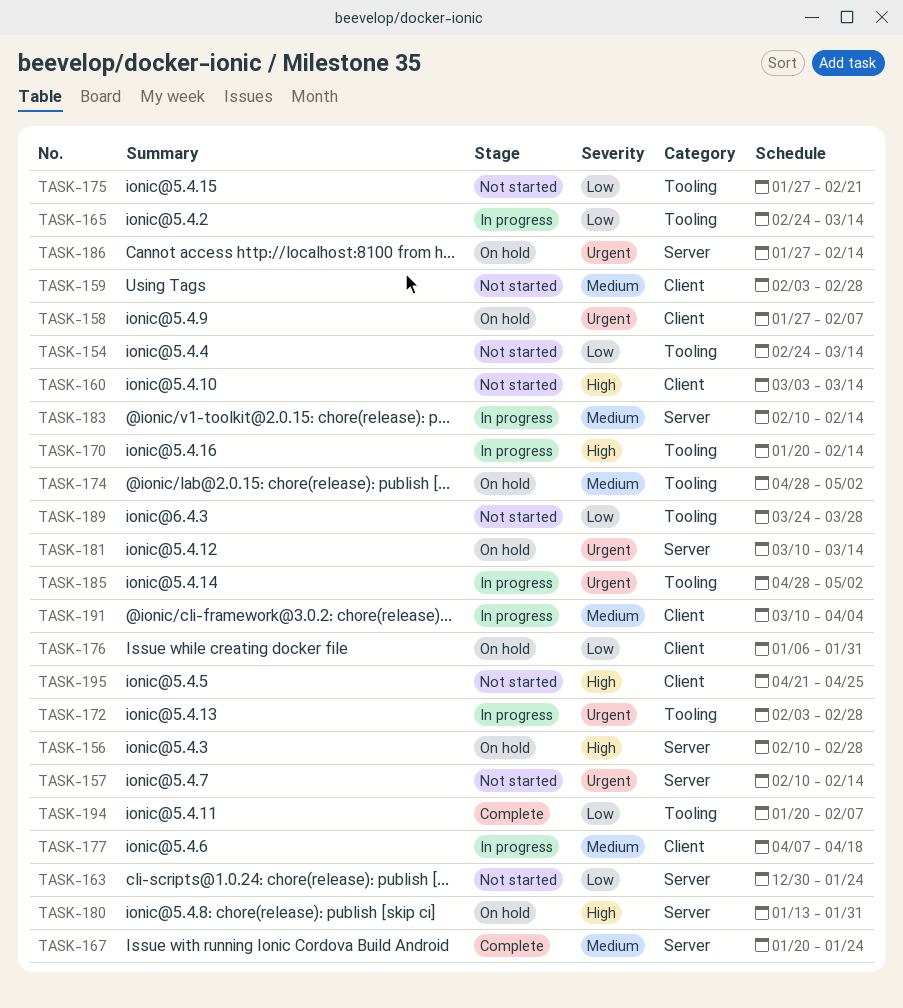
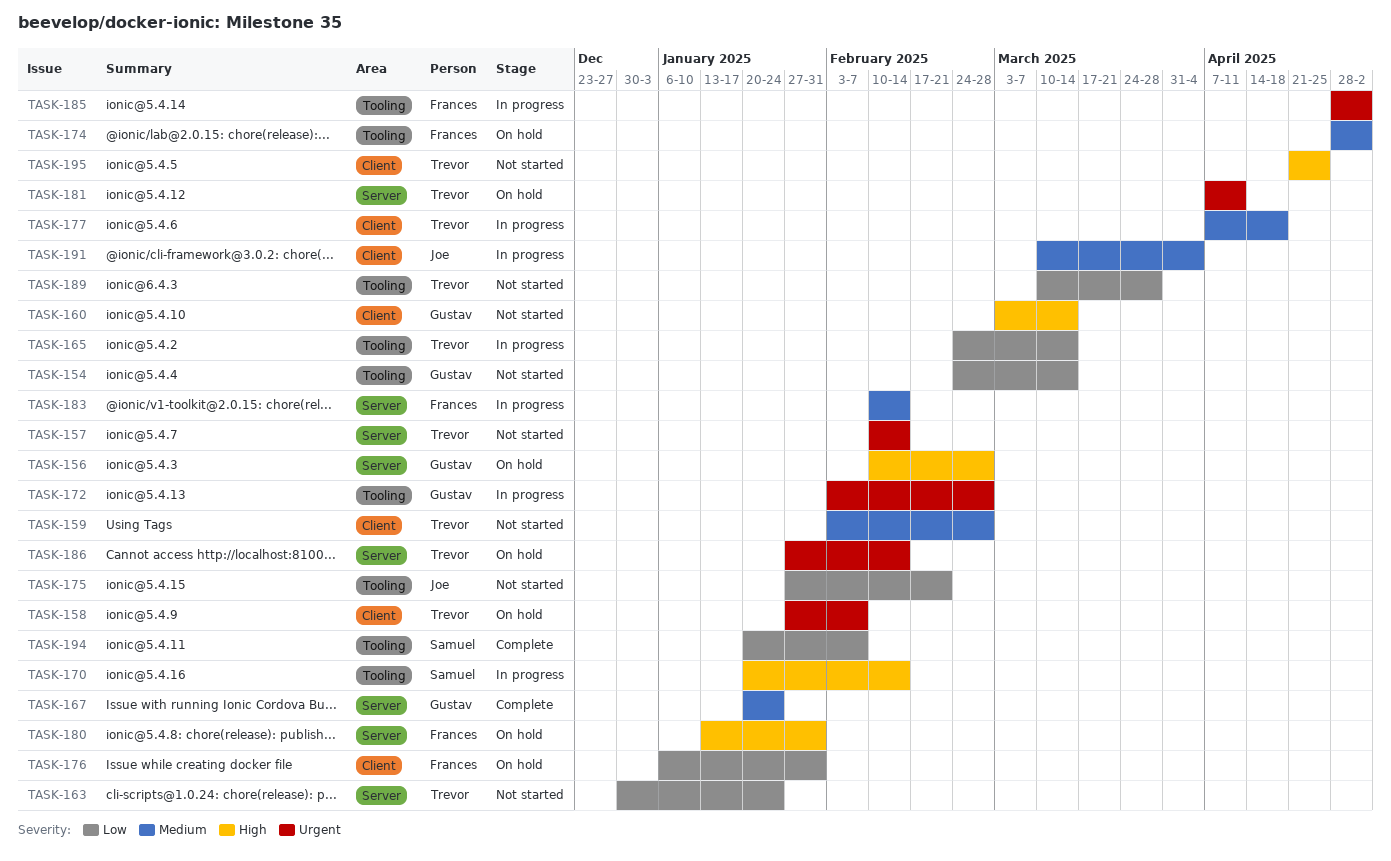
TASK-181, start: Mar 10 -> Apr 7
TASK-181, due: Mar 14 -> Apr 11
TASK-189, start: Mar 24 -> Mar 10

